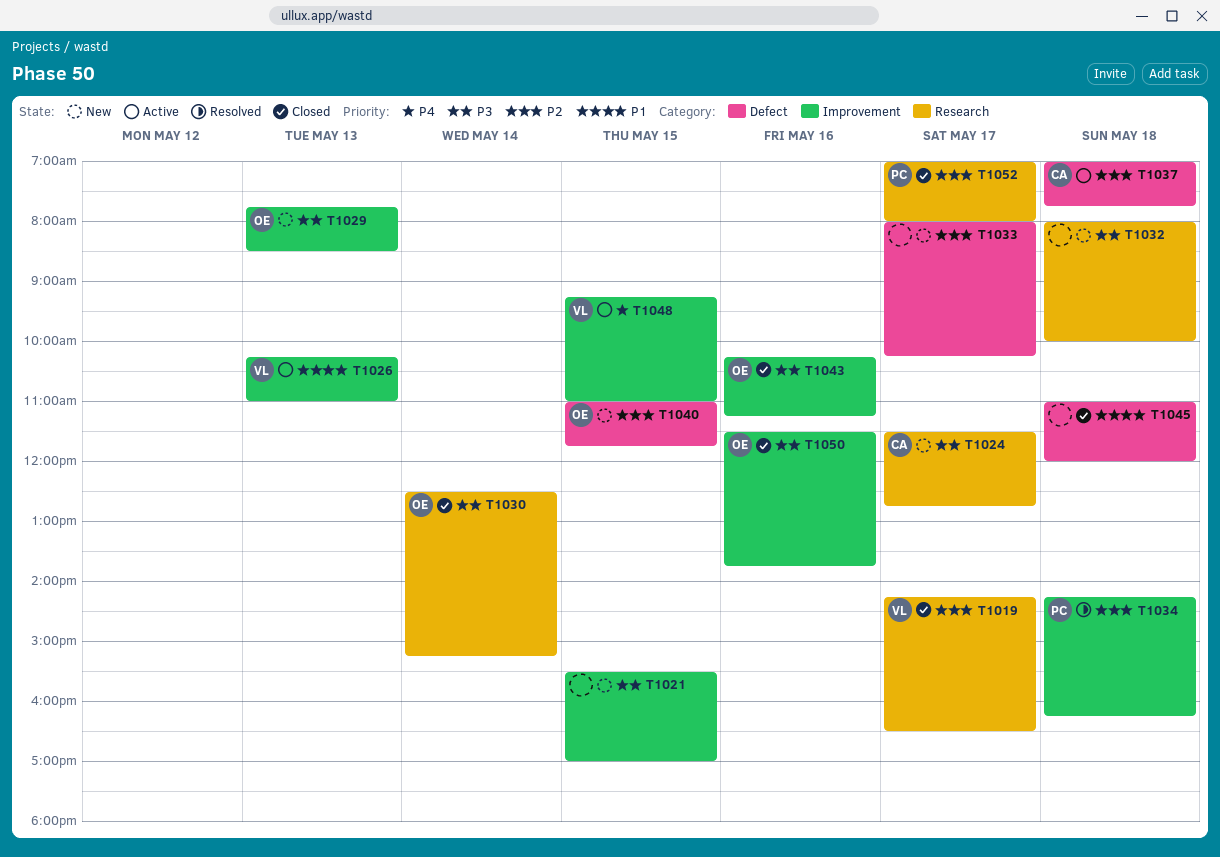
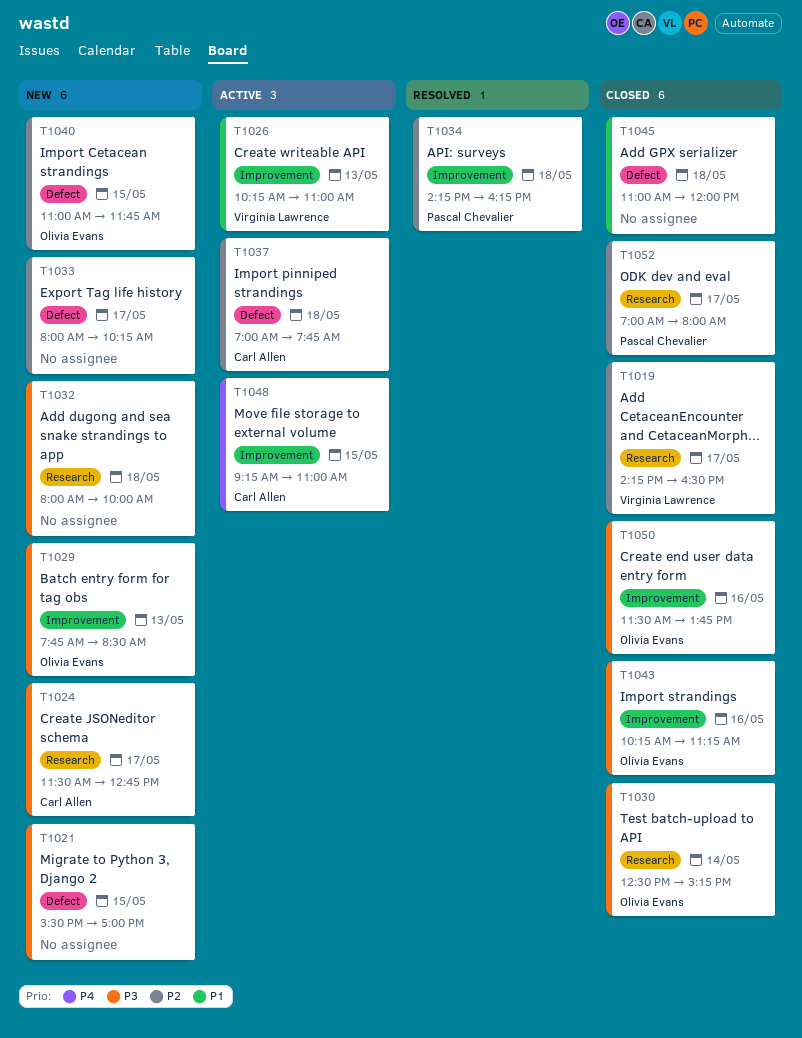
T1021, label: Improvement -> Defect
T1048, owner: Virginia Lawrence -> Carl Allen

